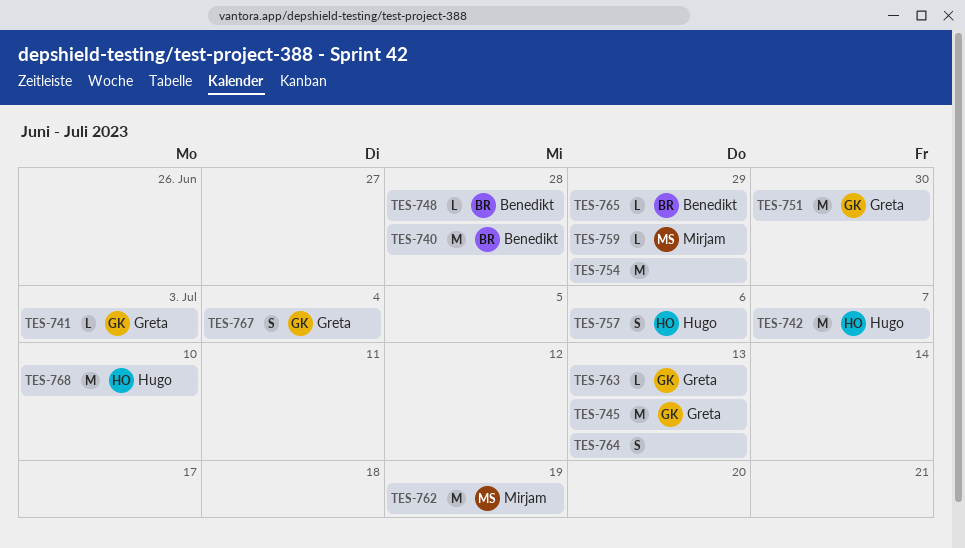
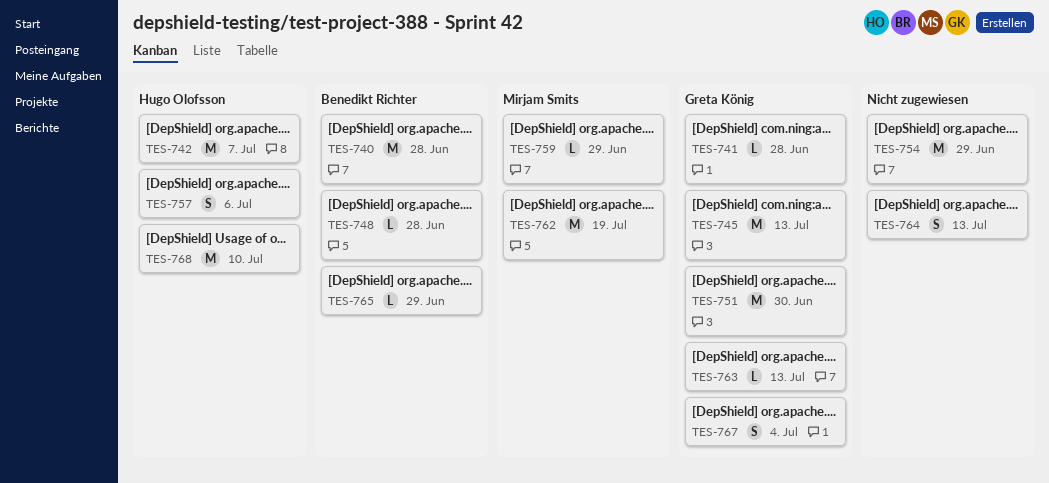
TES-741, due: Jul 3 -> Jun 28

